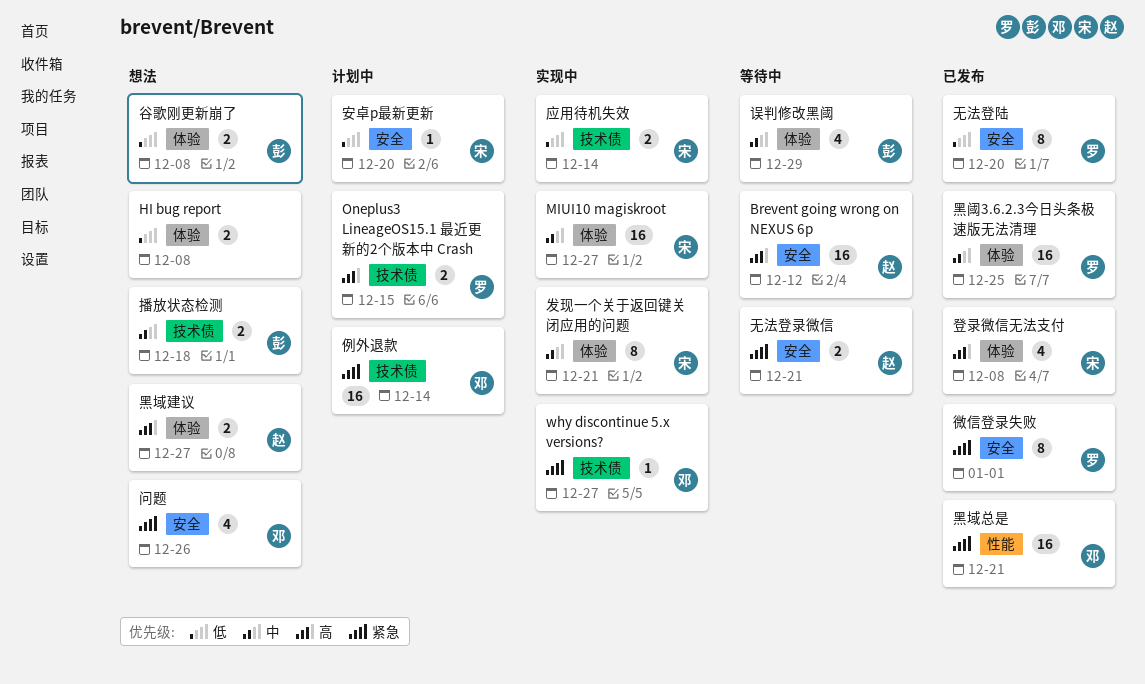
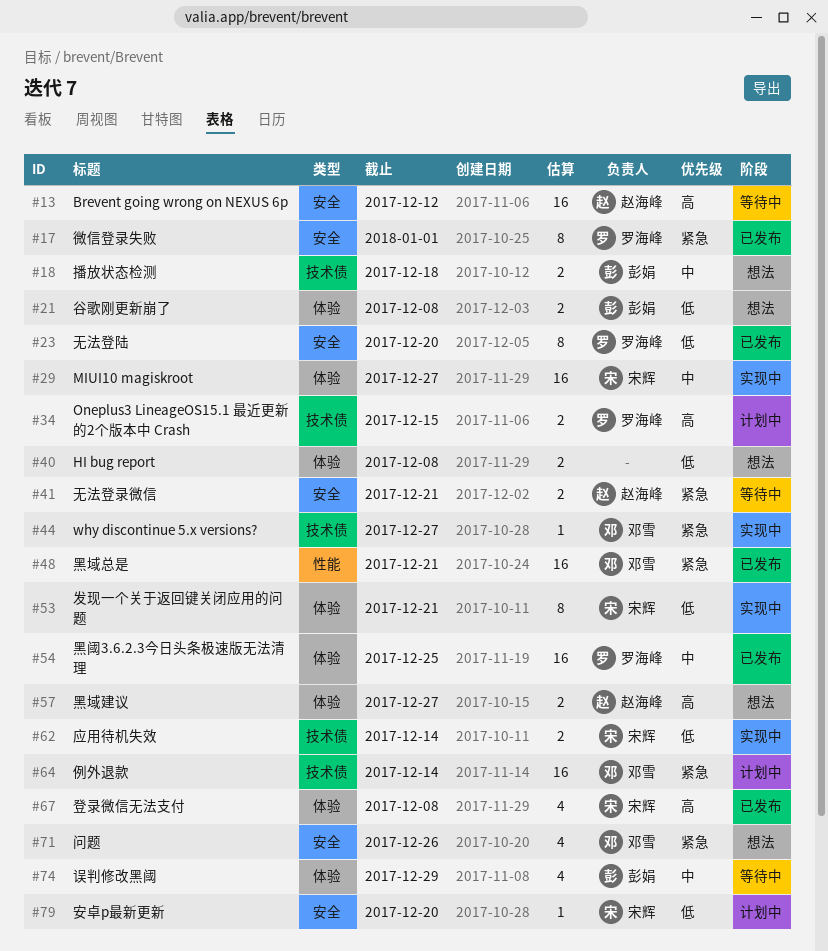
发现一个关于返回键关闭应用的问题, priority: 中 -> 低

